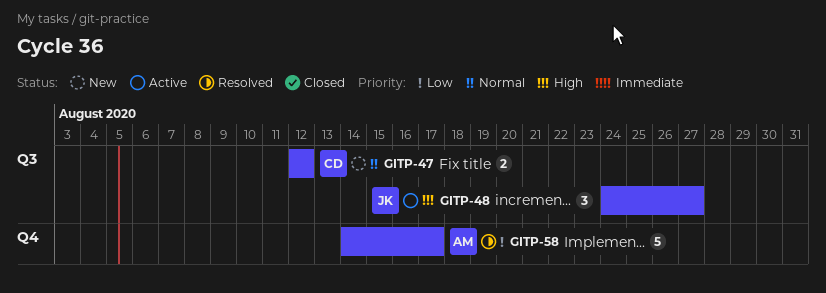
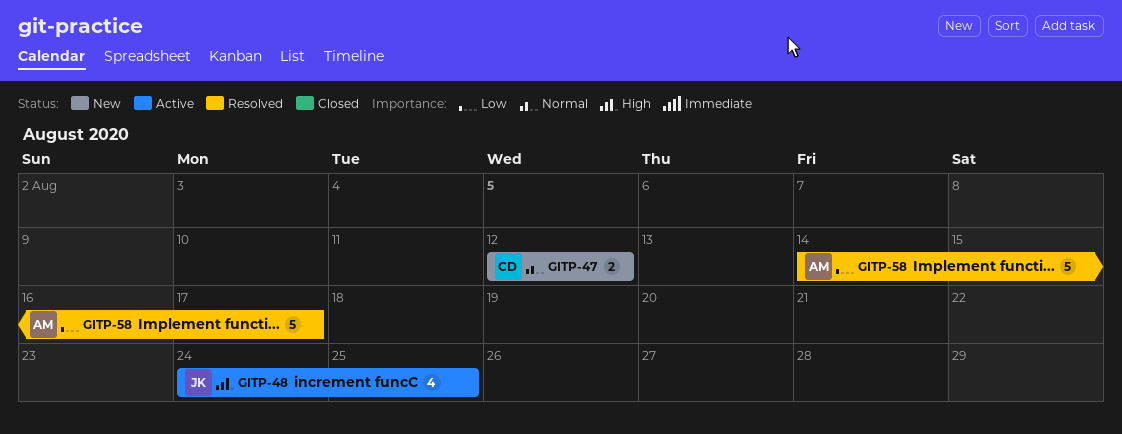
GITP-48, estimate: 3 -> 4
GITP-48, due: Aug 27 -> Aug 25

